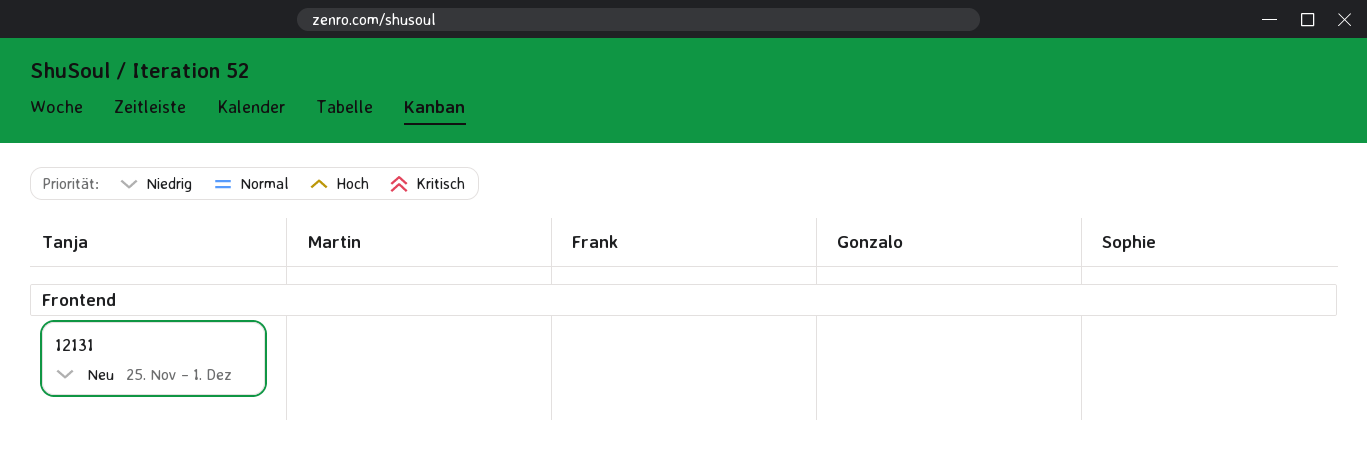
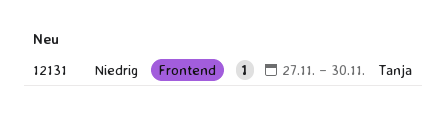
12131, start: Nov 25 -> Nov 27
12131, due: Dec 1 -> Nov 30

